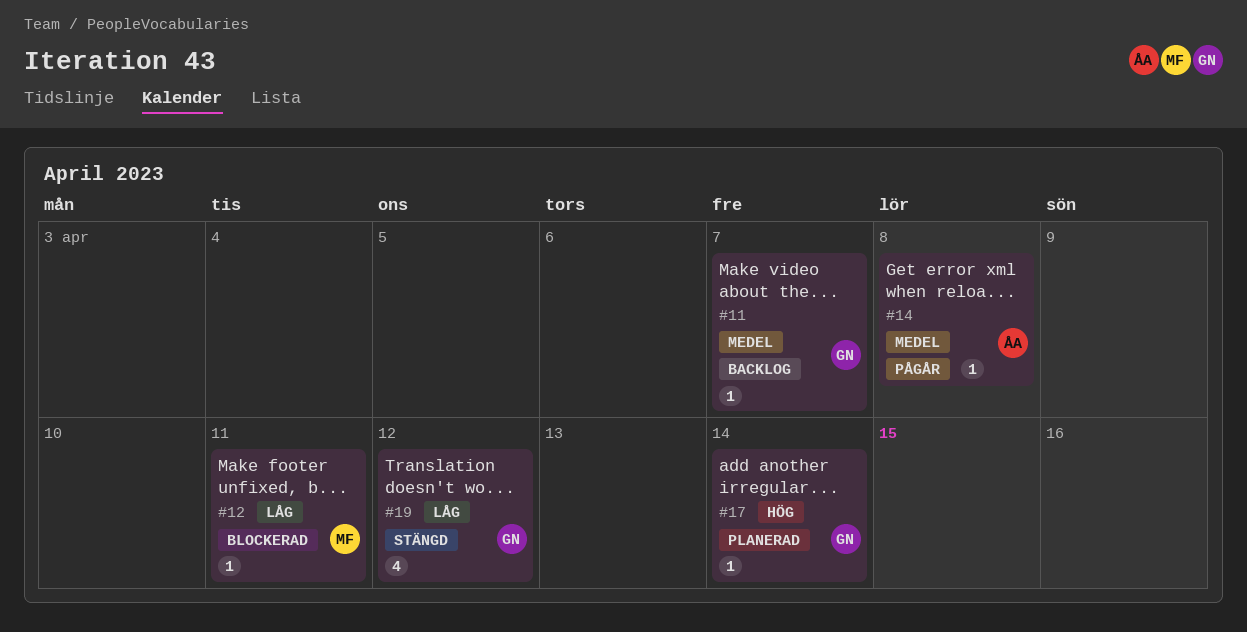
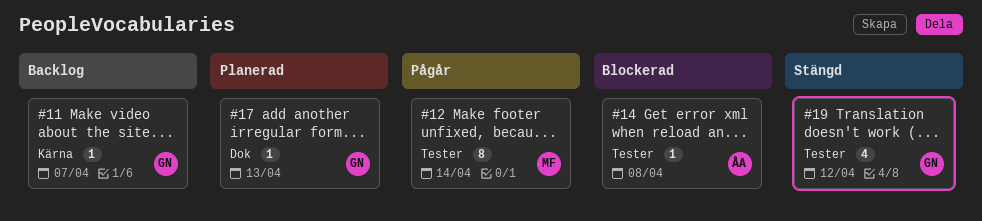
#12, status: Blockerad -> Pågår
#12, estimate: 1 -> 8
#12, due: Apr 11 -> Apr 14
#14, status: Pågår -> Blockerad
#17, due: Apr 14 -> Apr 13

